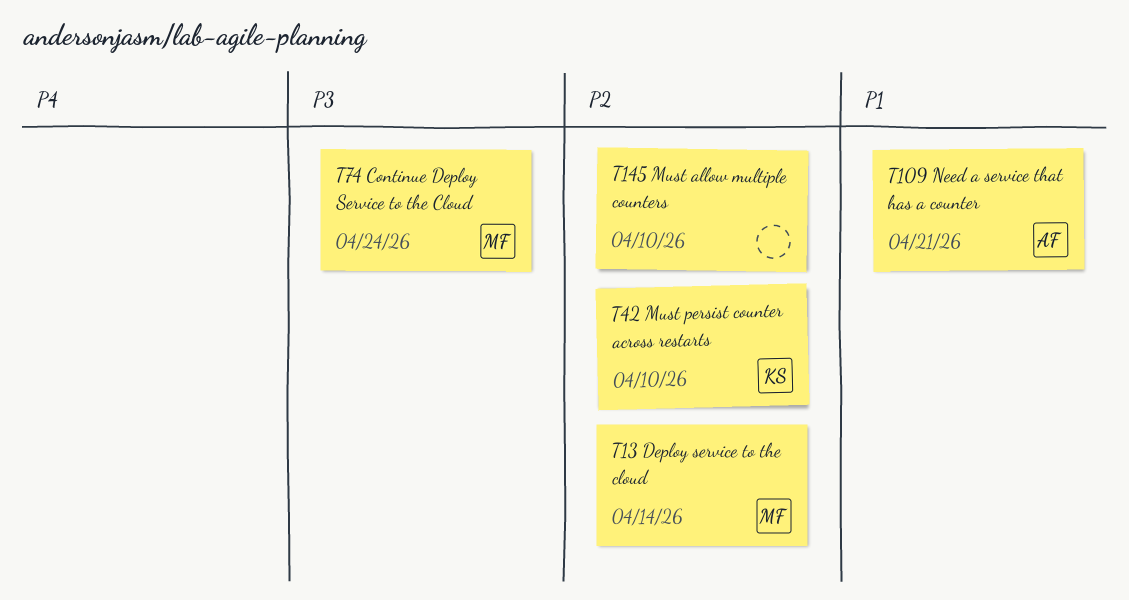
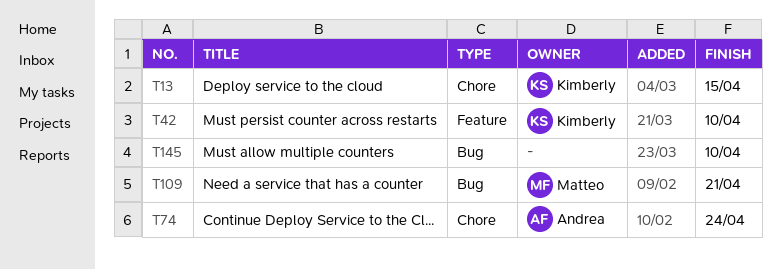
T13, owner: Matteo -> Kimberly
T13, due: Apr 14 -> Apr 15
T74, owner: Matteo -> Andrea
T109, owner: Andrea -> Matteo

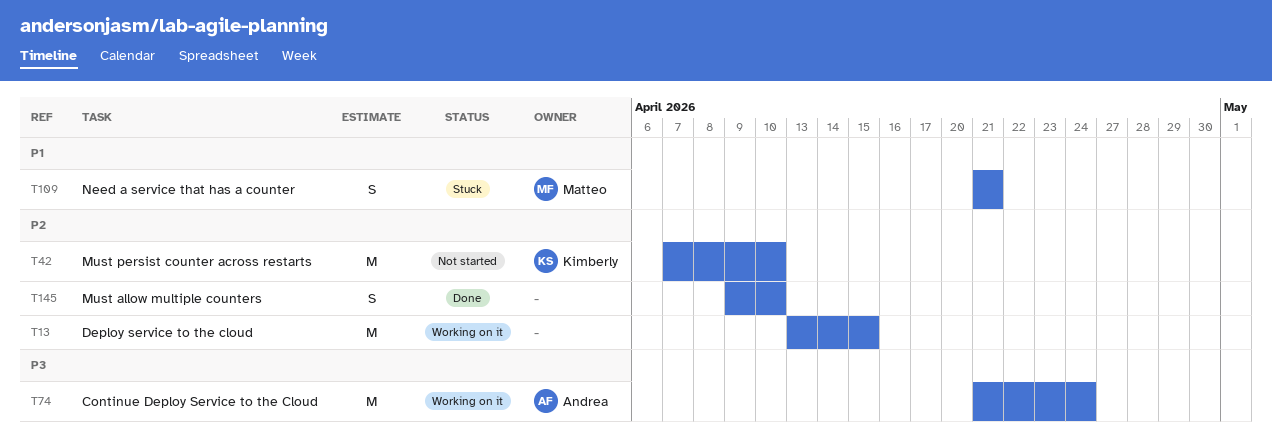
T13, owner: Kimberly -> none

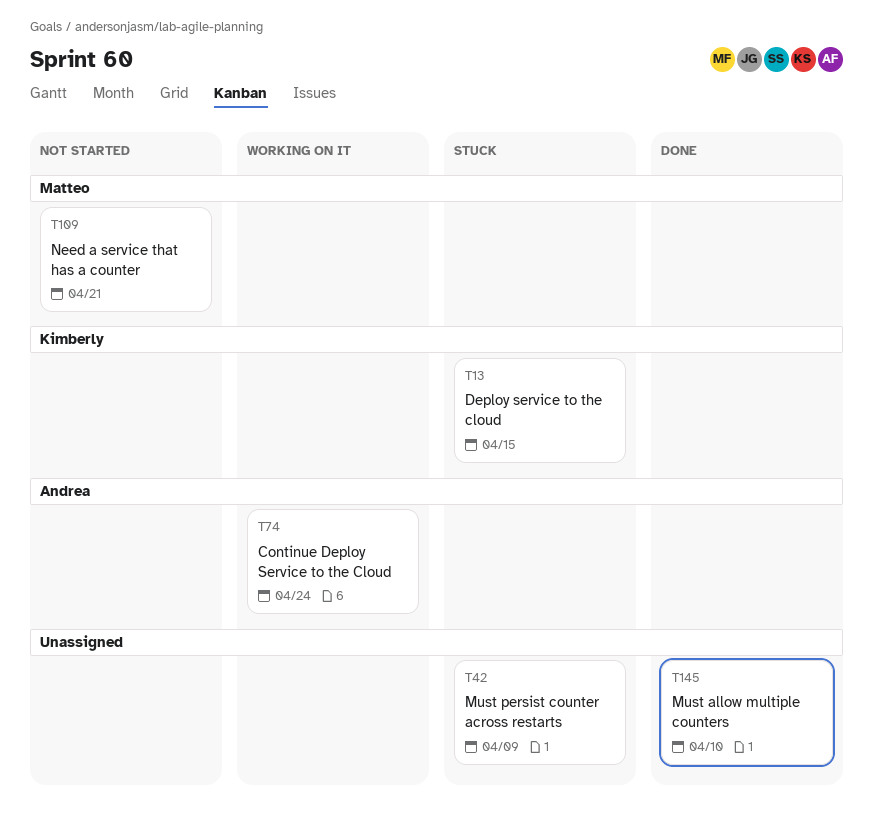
T13, status: Working on it -> Stuck
T13, owner: none -> Kimberly
T42, status: Not started -> Stuck
T42, owner: Kimberly -> none
T42, due: Apr 10 -> Apr 9
T109, status: Stuck -> Not started

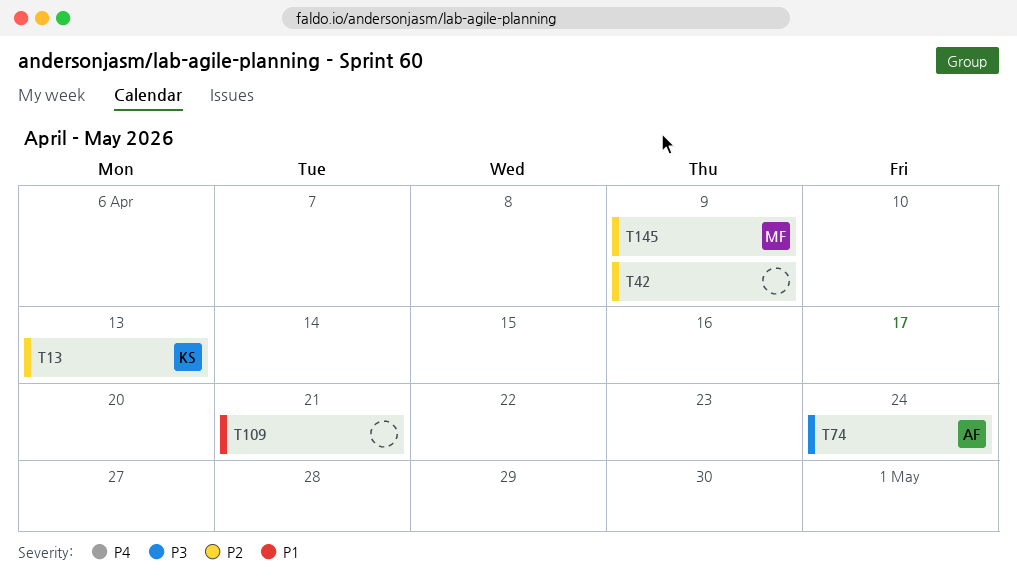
T13, due: Apr 15 -> Apr 13
T109, owner: Matteo -> none
T145, owner: none -> Matteo
T145, due: Apr 10 -> Apr 9

